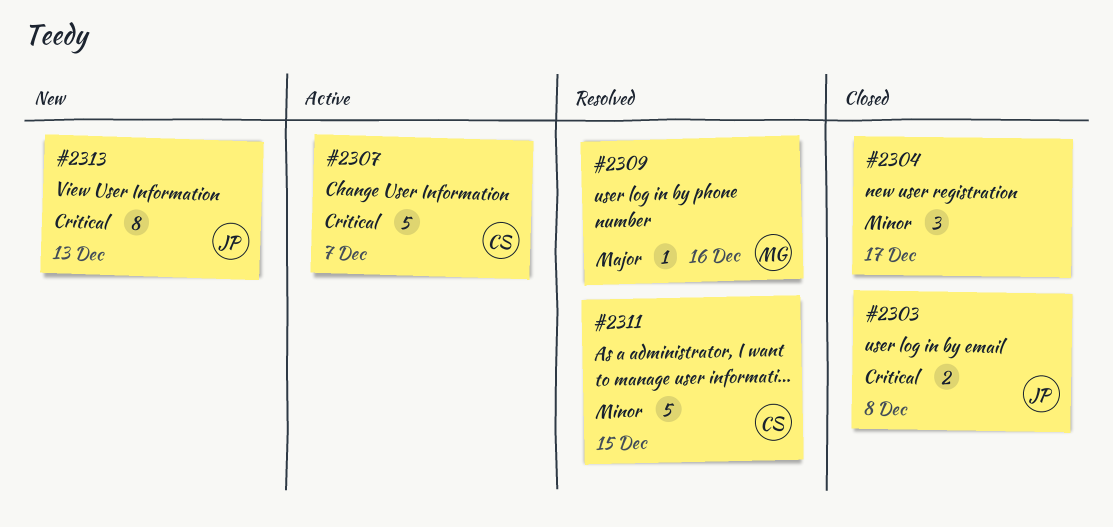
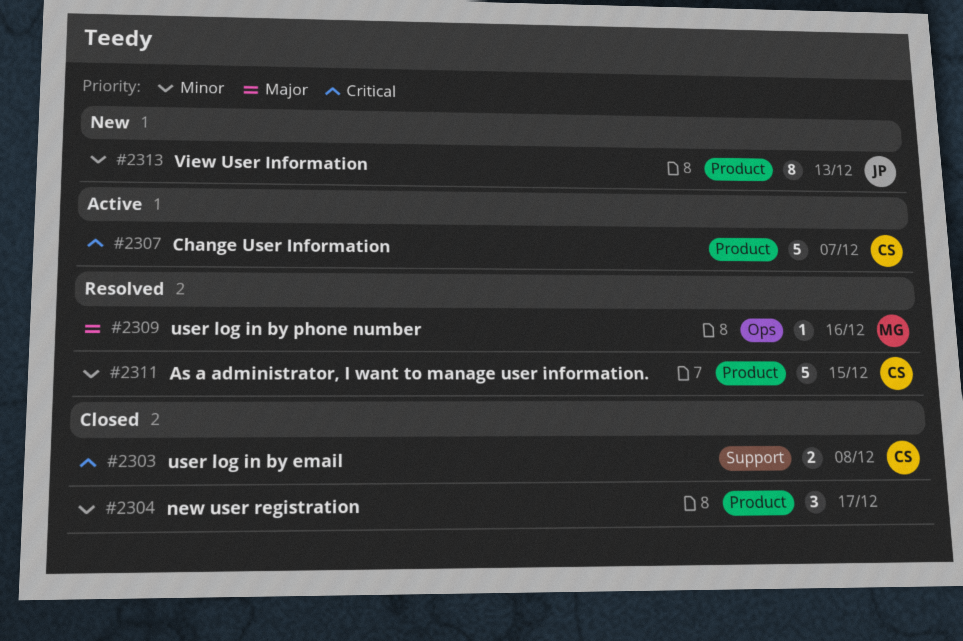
#2303, owner: JP -> CS
#2313, priority: Critical -> Minor

